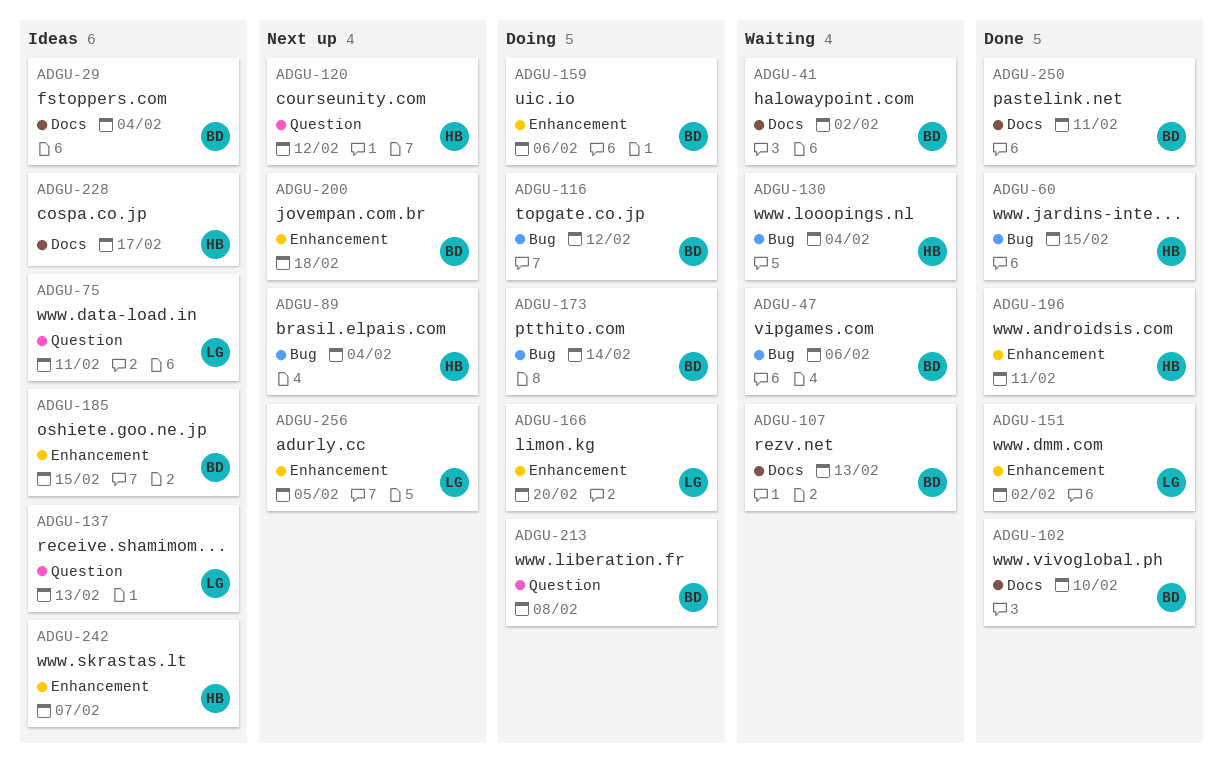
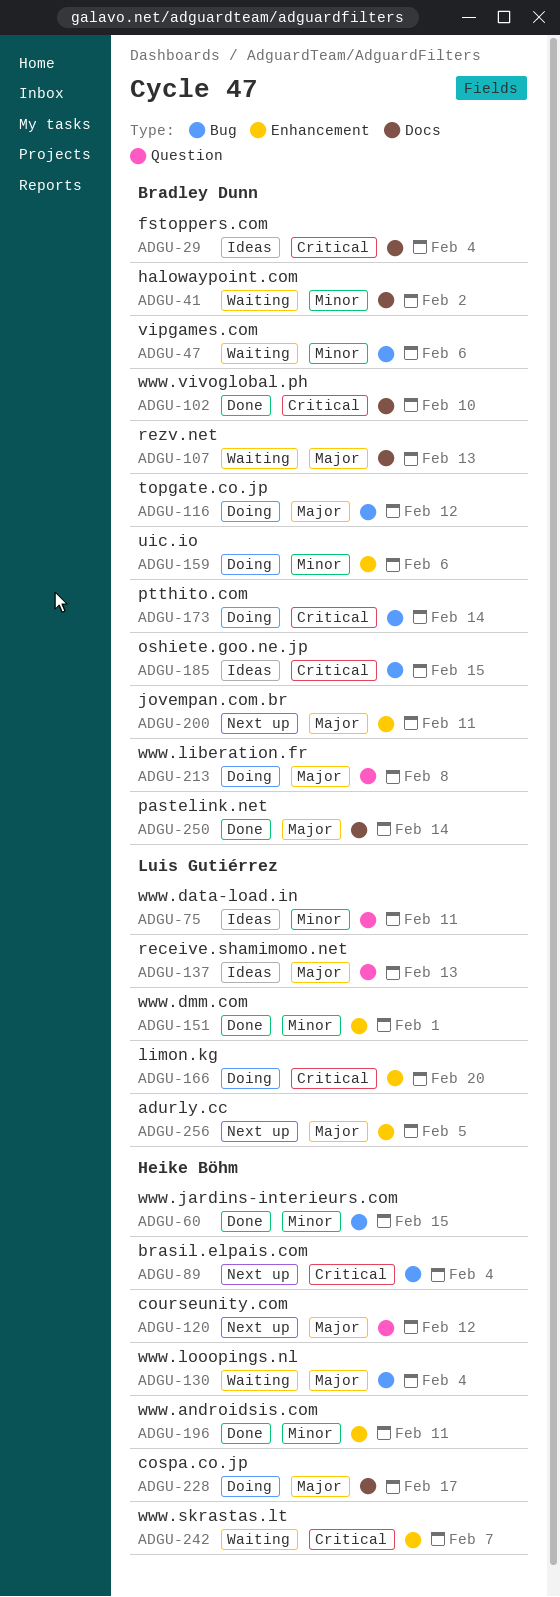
ADGU-151, due: Feb 2 -> Feb 1
ADGU-185, label: Enhancement -> Bug
ADGU-200, due: Feb 18 -> Feb 11
ADGU-228, status: Ideas -> Doing
ADGU-242, status: Ideas -> Waiting
ADGU-250, due: Feb 11 -> Feb 14

